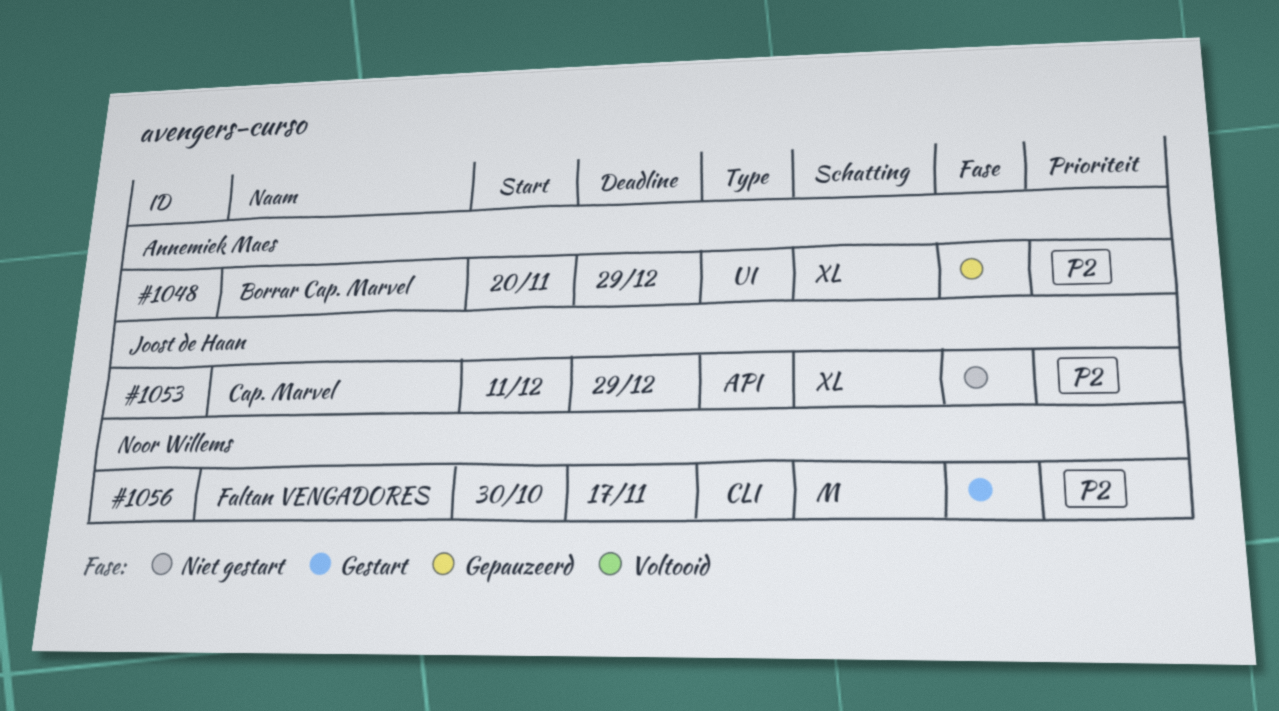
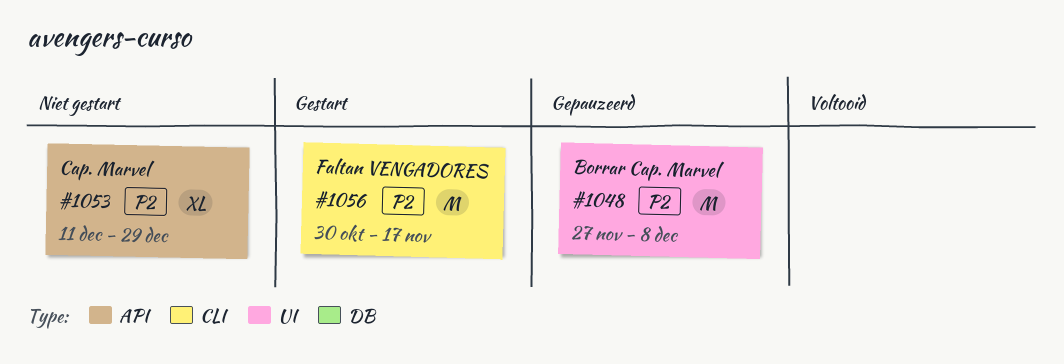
#1048, estimate: XL -> M
#1048, start: Nov 20 -> Nov 27
#1048, due: Dec 29 -> Dec 8

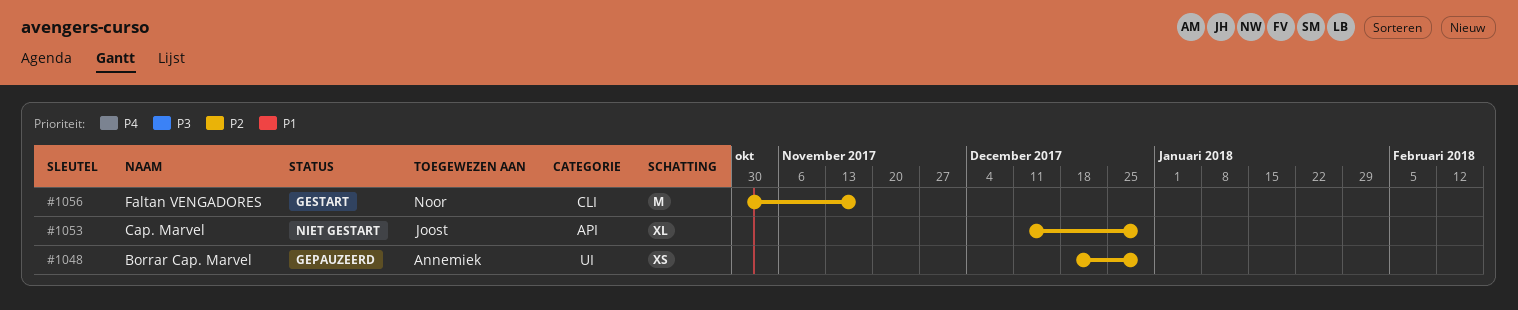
#1048, estimate: M -> XS
#1048, start: Nov 27 -> Dec 18
#1048, due: Dec 8 -> Dec 29

